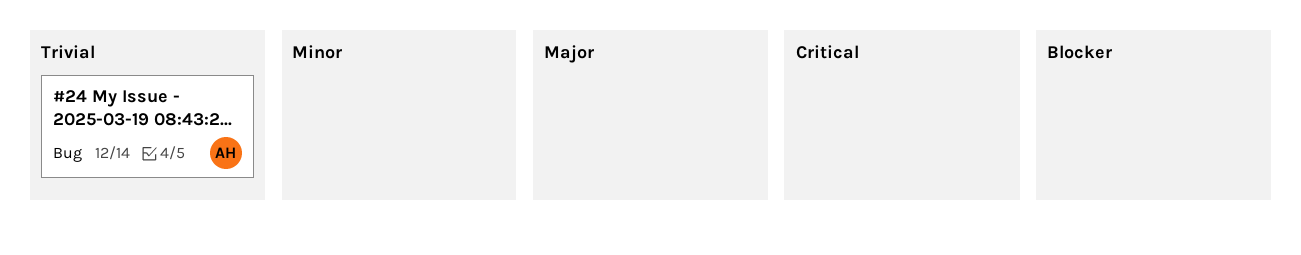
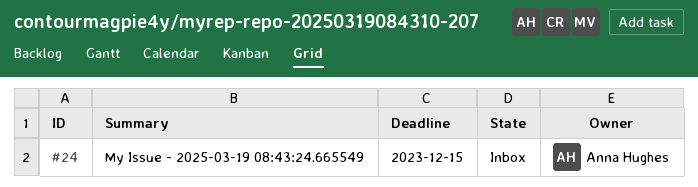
#24, due: Dec 14 -> Dec 15

